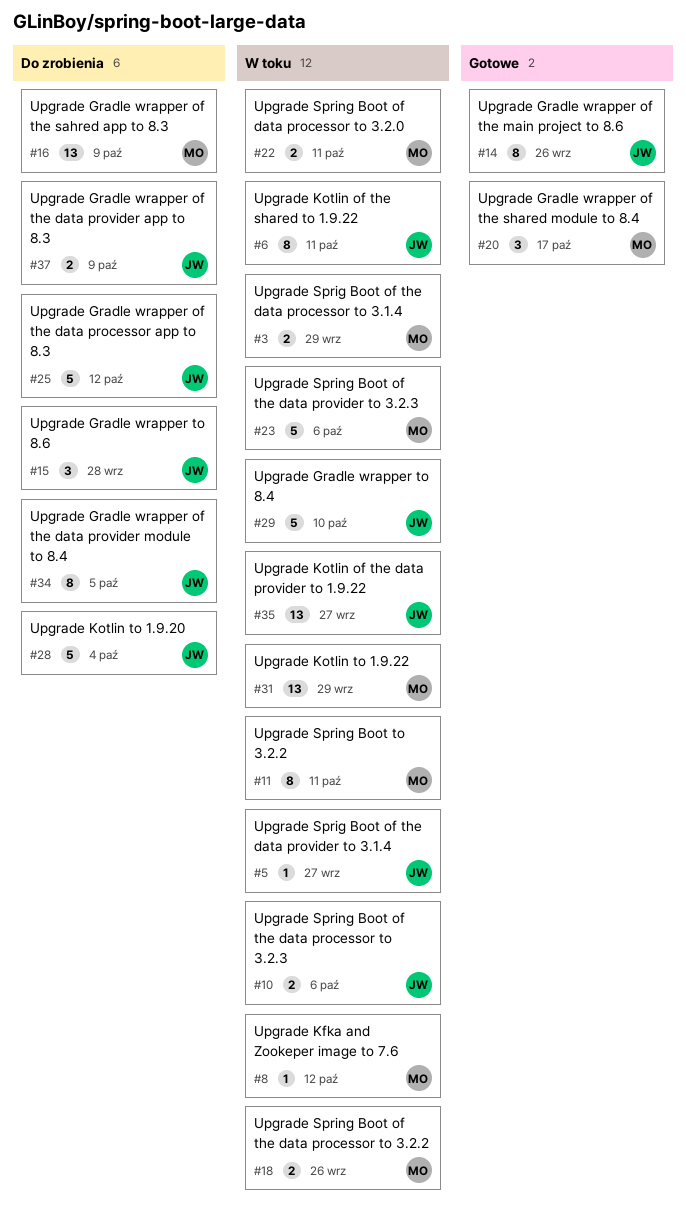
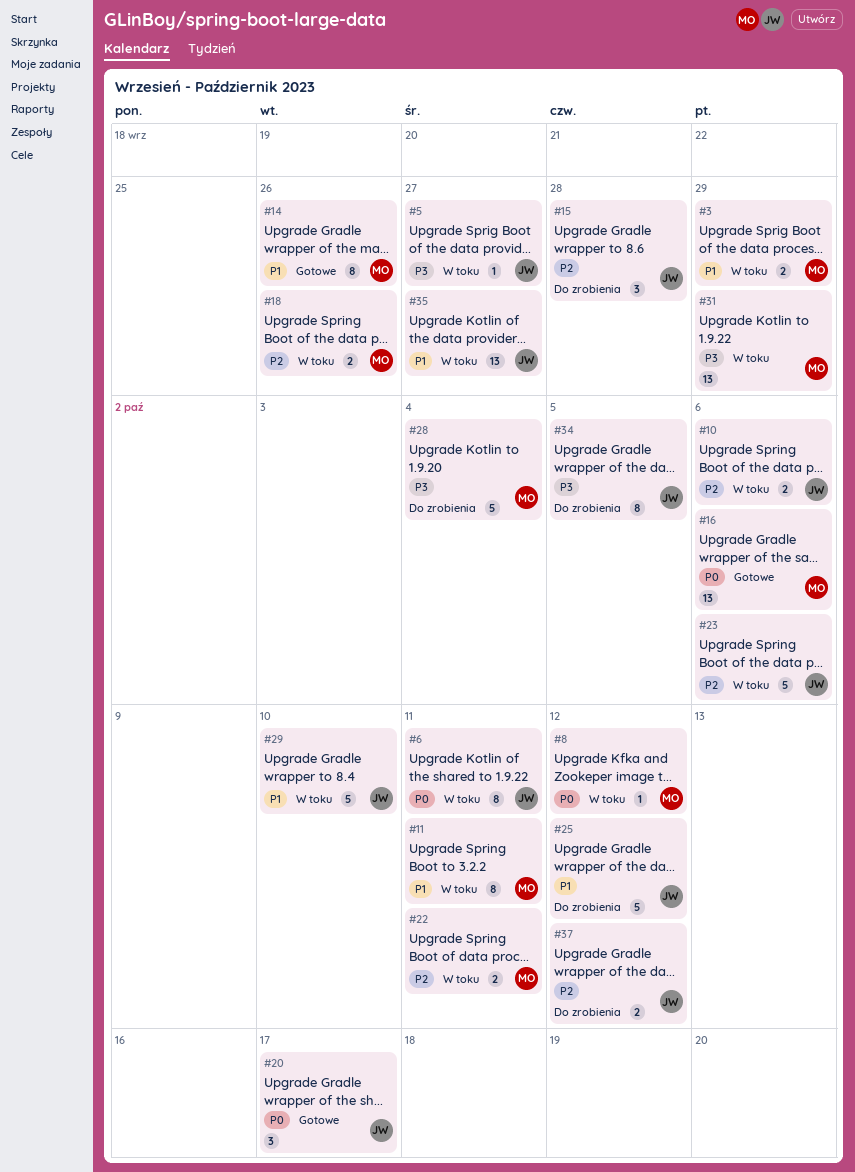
#14, owner: JW -> MO
#16, status: Do zrobienia -> Gotowe
#16, due: Oct 9 -> Oct 6
#20, owner: MO -> JW
#23, owner: MO -> JW
#28, owner: JW -> MO
#37, due: Oct 9 -> Oct 12

